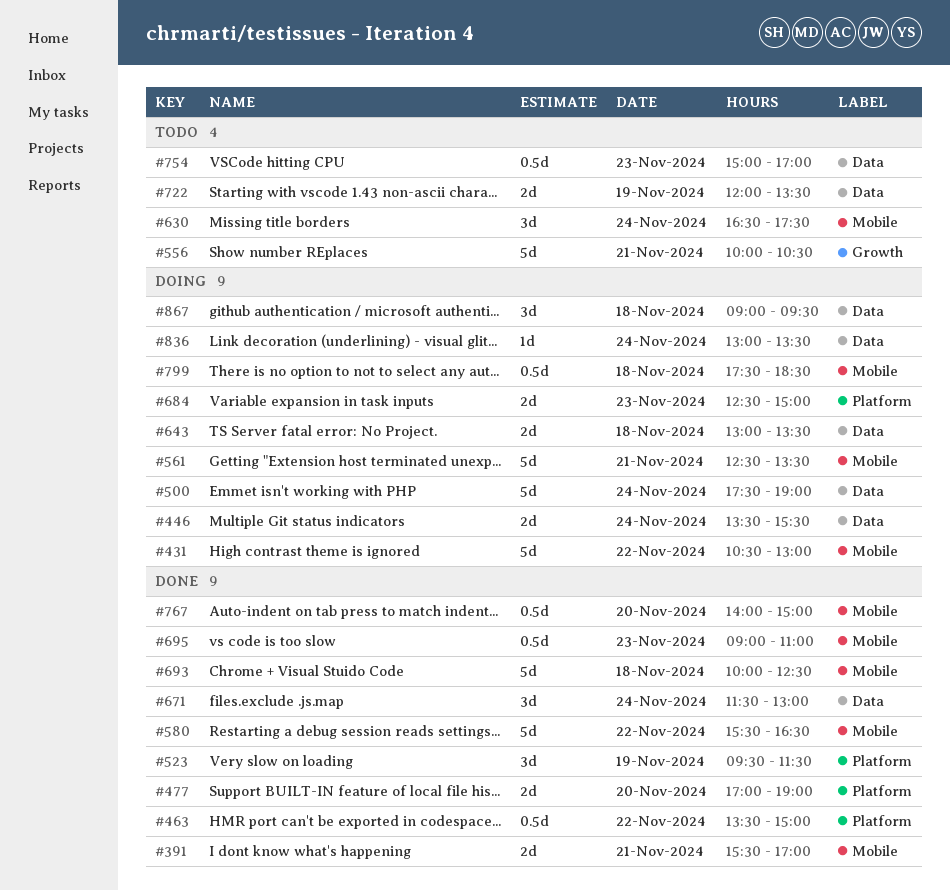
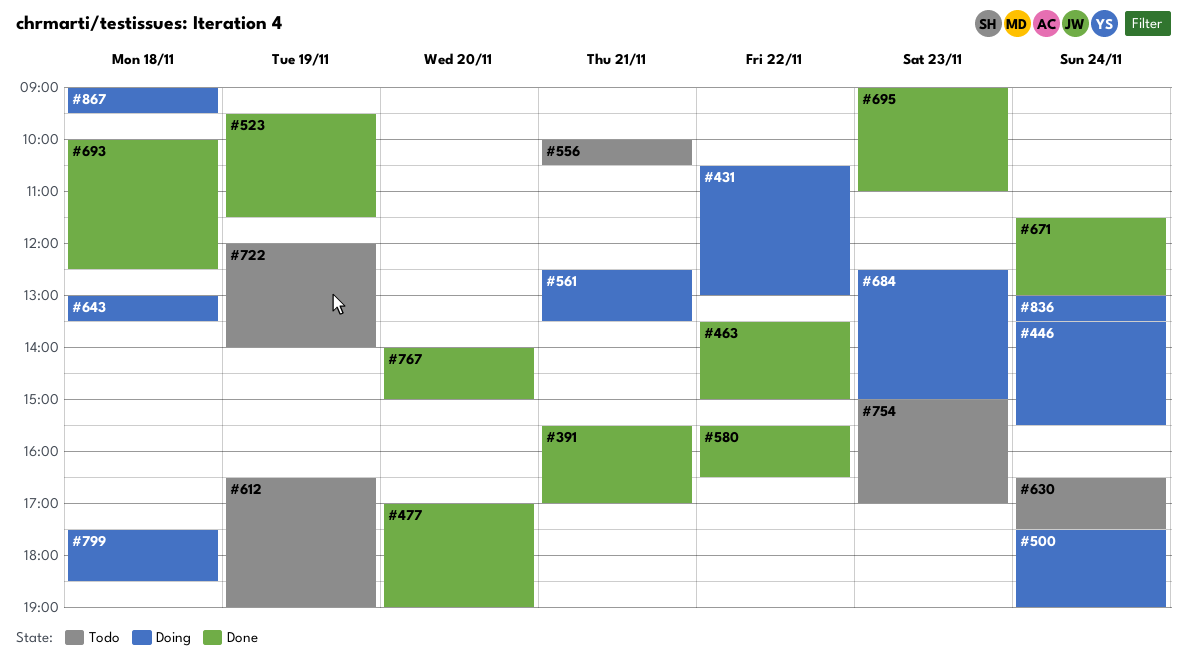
#612: none -> present
#722, ends: 13:30 -> 14:00

